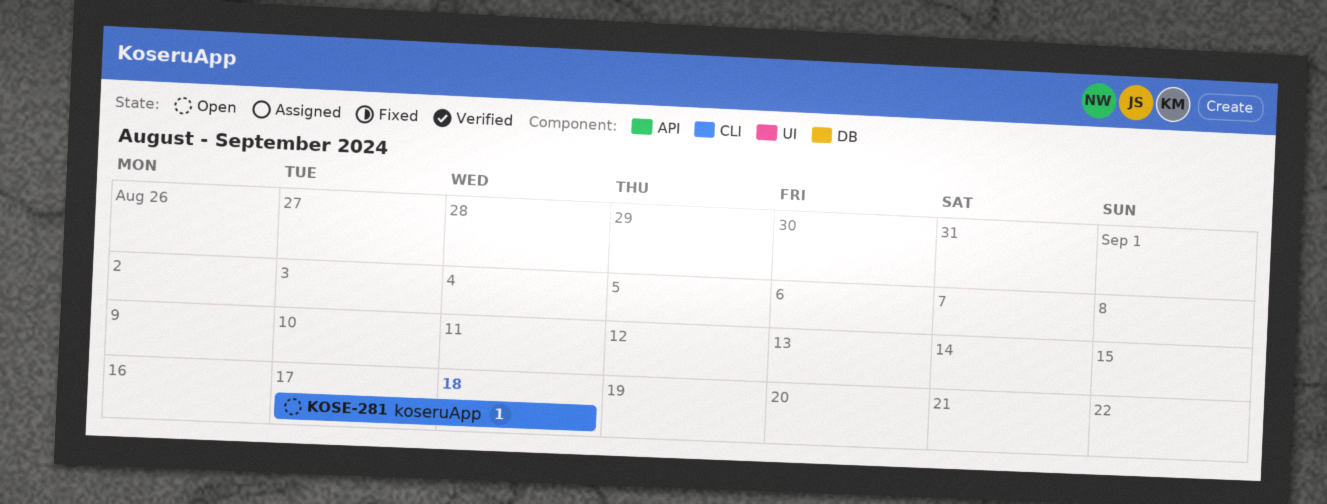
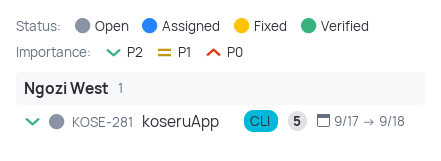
KOSE-281, estimate: 1 -> 5

